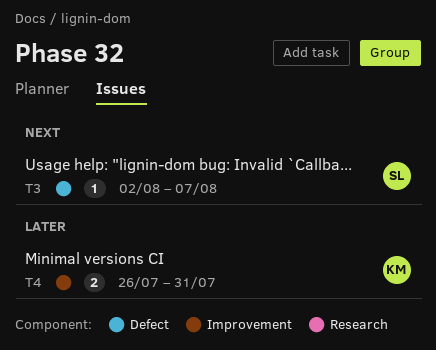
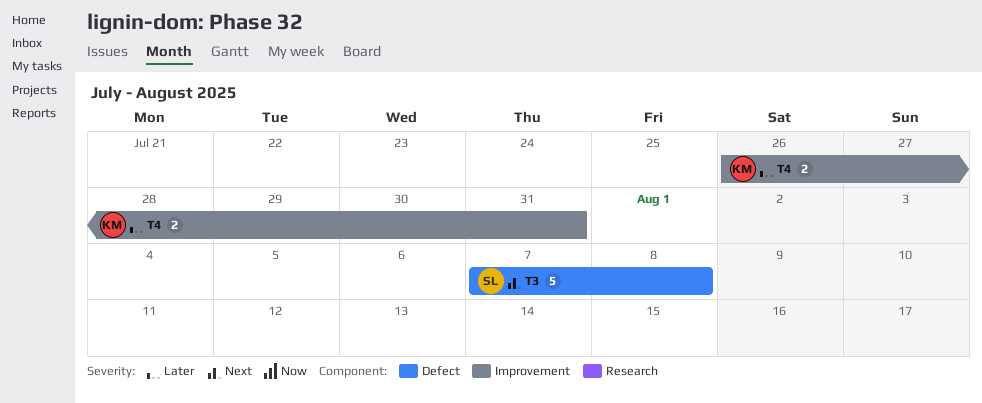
T3, estimate: 1 -> 5
T3, start: Aug 2 -> Aug 7
T3, due: Aug 7 -> Aug 8

